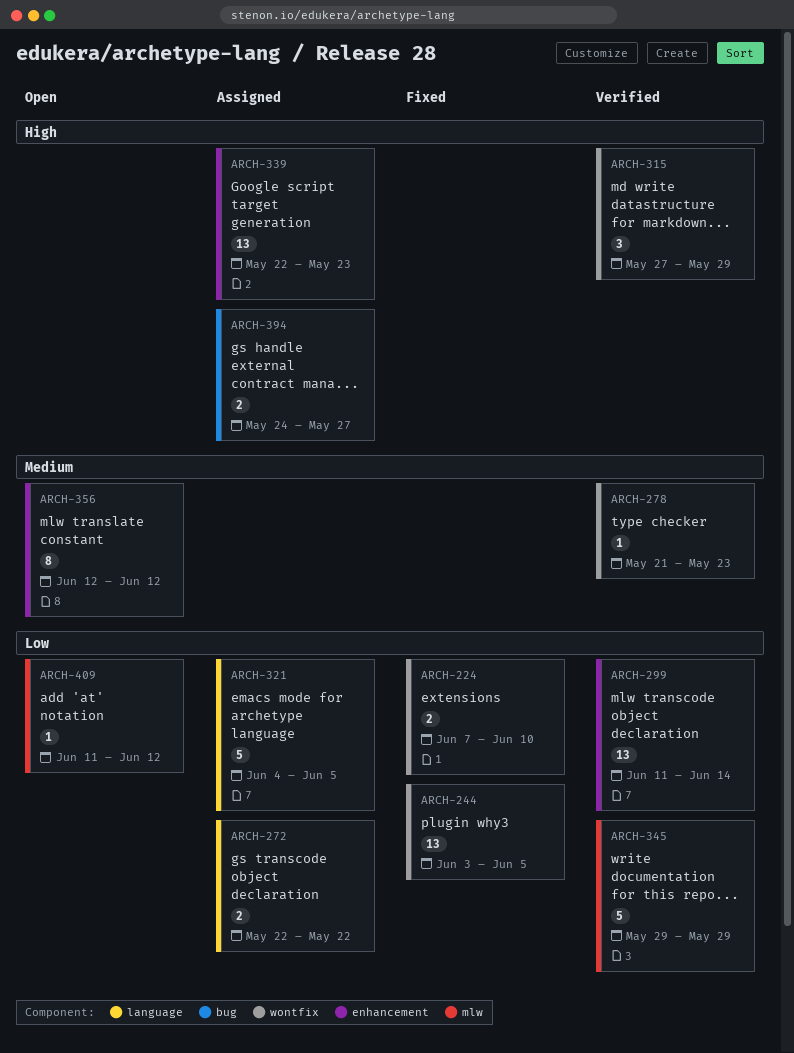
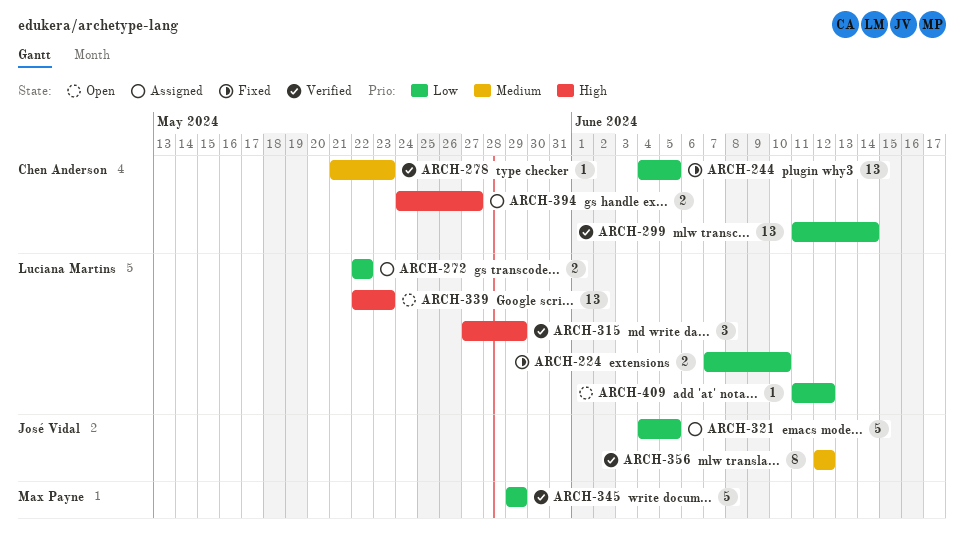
ARCH-244, start: Jun 3 -> Jun 4
ARCH-339, status: Assigned -> Open
ARCH-356, status: Open -> Verified

